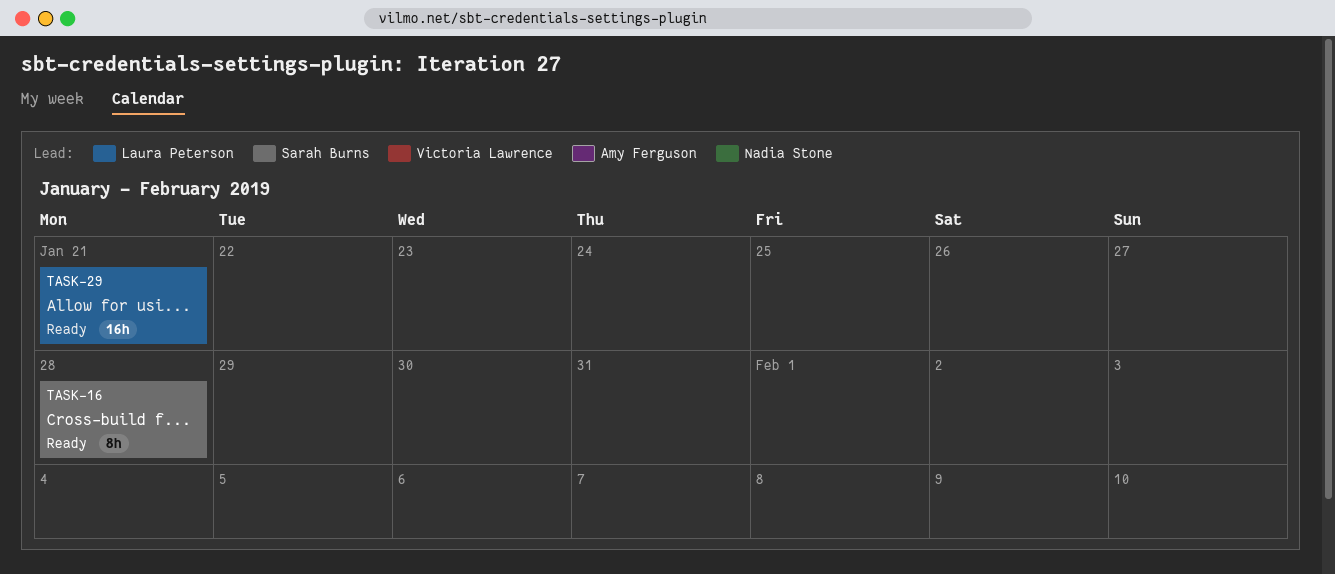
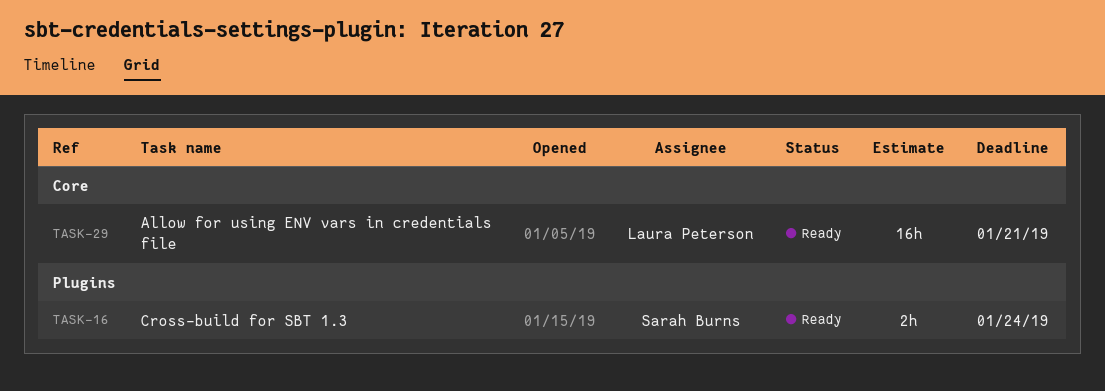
TASK-16, estimate: 8h -> 2h
TASK-16, due: Jan 28 -> Jan 24

